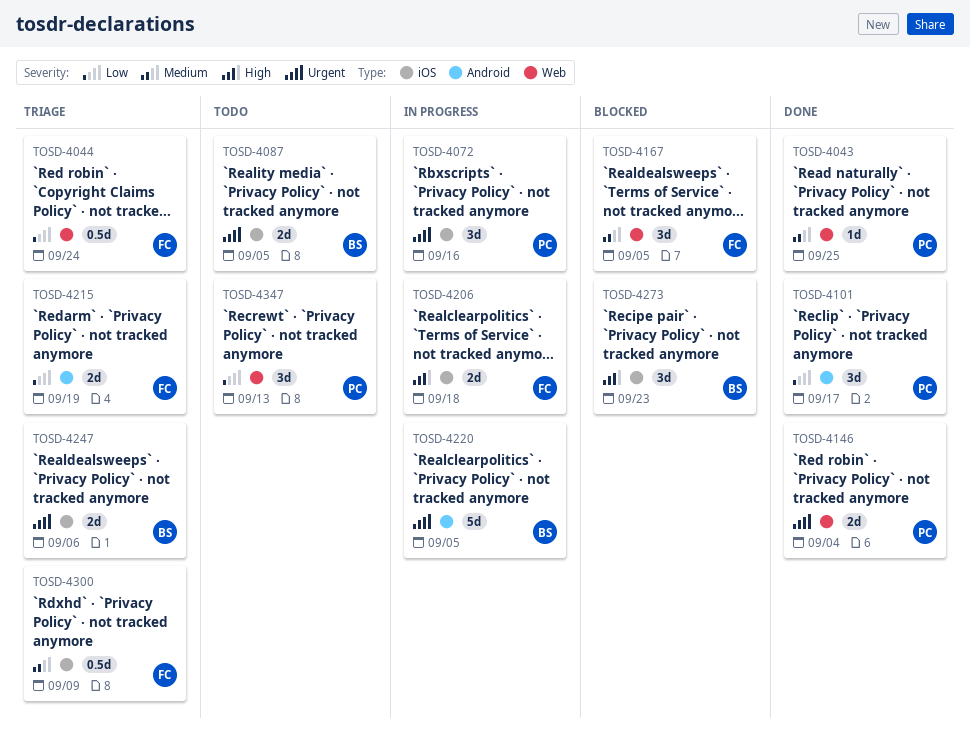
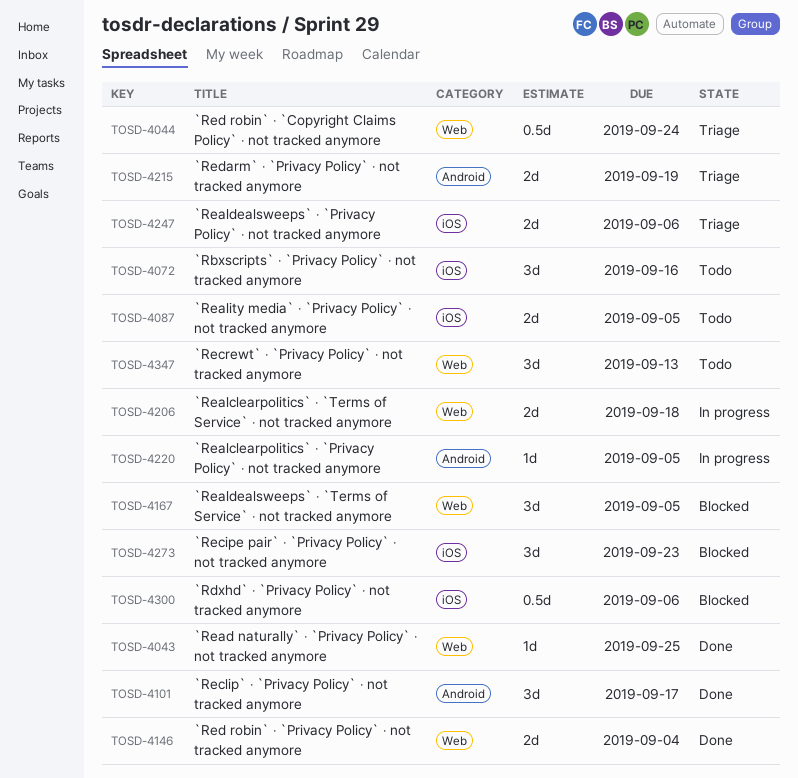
TOSD-4072, status: In progress -> Todo
TOSD-4206, label: iOS -> Web
TOSD-4220, estimate: 5d -> 1d
TOSD-4300, status: Triage -> Blocked
TOSD-4300, due: Sep 9 -> Sep 6

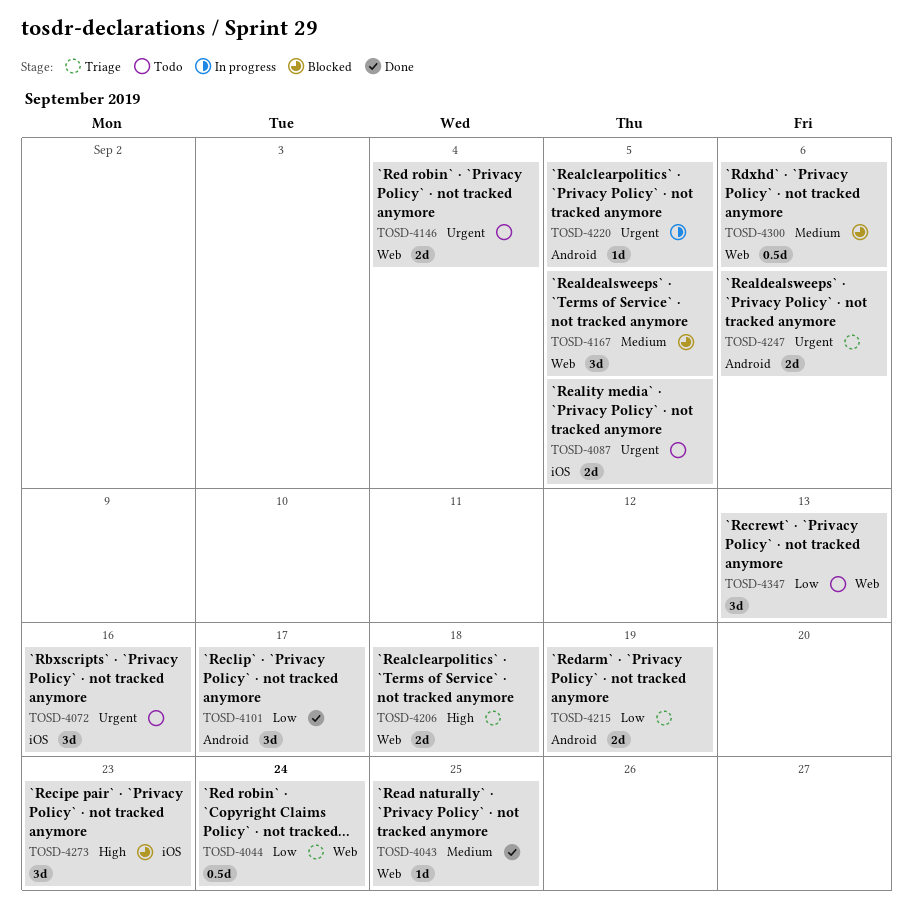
TOSD-4146, status: Done -> Todo
TOSD-4206, status: In progress -> Triage
TOSD-4247, label: iOS -> Android
TOSD-4300, label: iOS -> Web

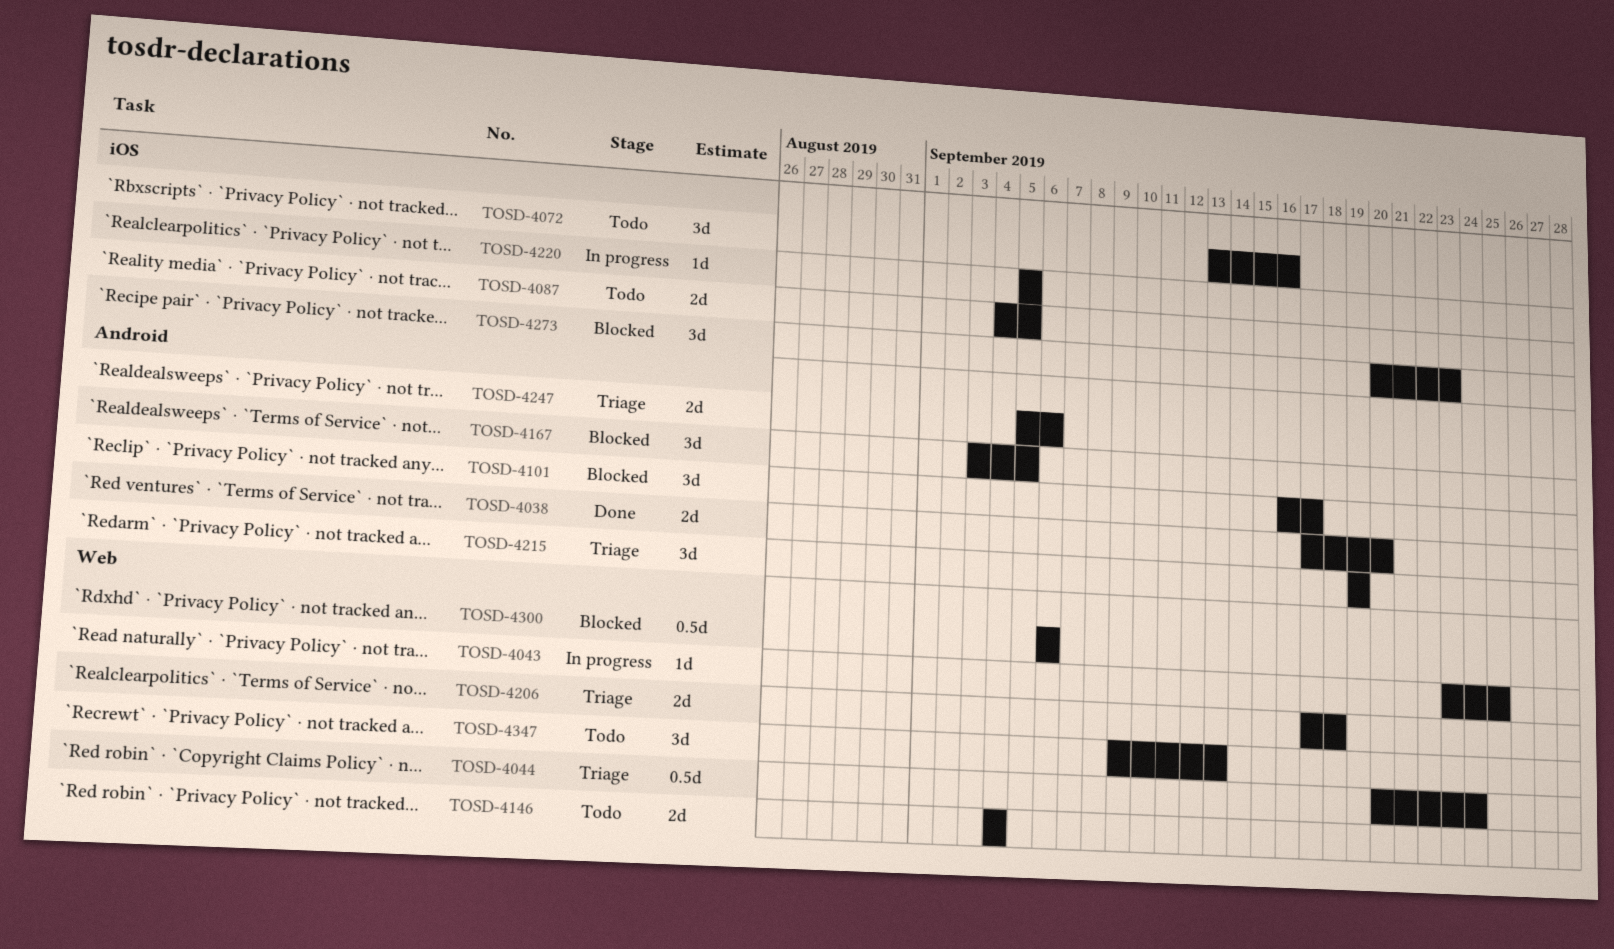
TOSD-4038: none -> present
TOSD-4043, status: Done -> In progress
TOSD-4101, status: Done -> Blocked
TOSD-4167, label: Web -> Android
TOSD-4215, estimate: 2d -> 3d
TOSD-4220, label: Android -> iOS

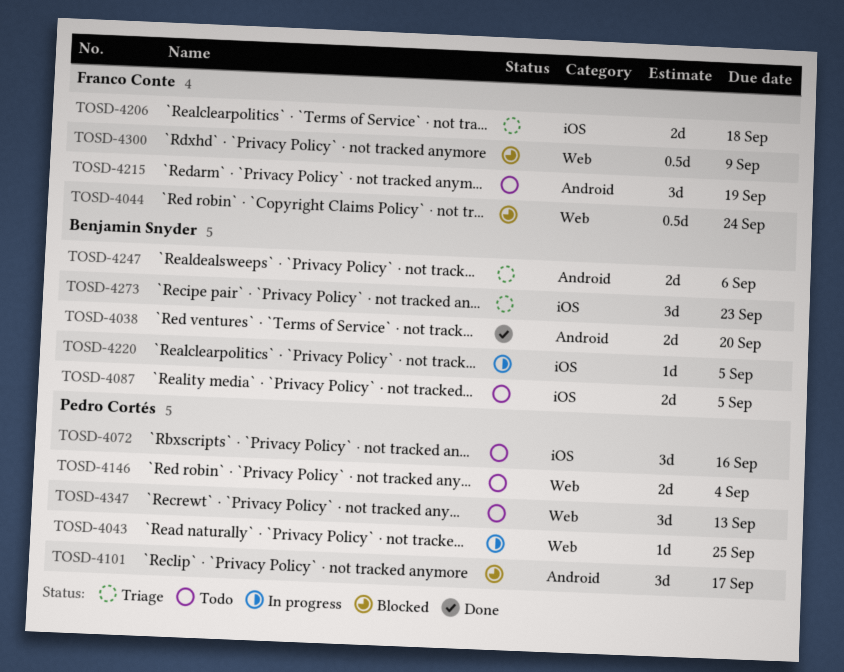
TOSD-4044, status: Triage -> Blocked
TOSD-4167: present -> none
TOSD-4206, label: Web -> iOS
TOSD-4215, status: Triage -> Todo
TOSD-4273, status: Blocked -> Triage
TOSD-4300, due: Sep 6 -> Sep 9

